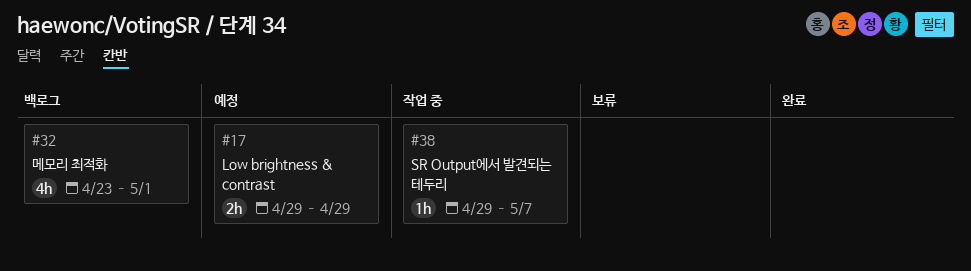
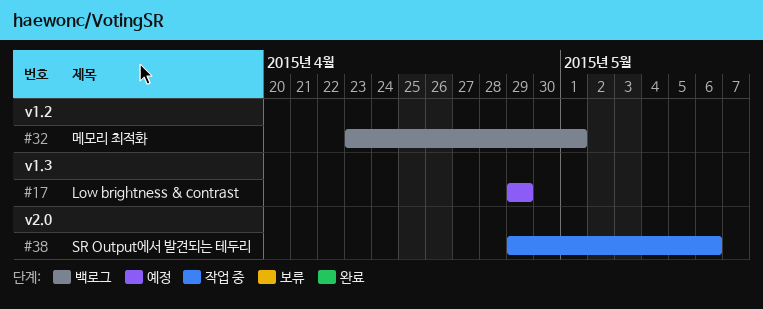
#38, due: May 7 -> May 6

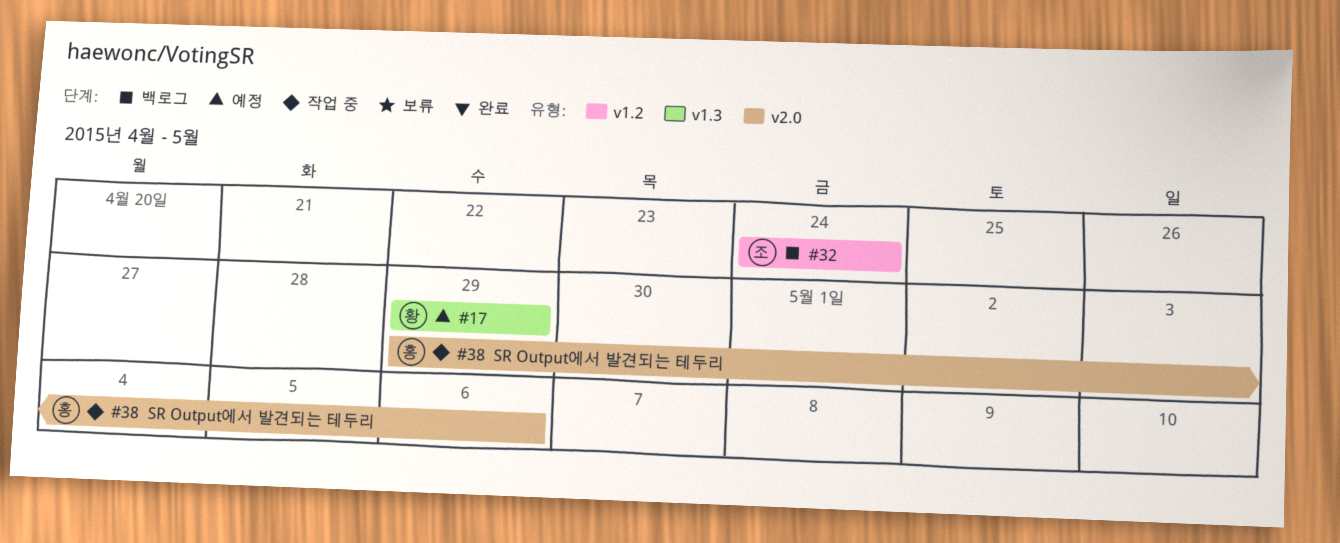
#32, start: Apr 23 -> Apr 24
#32, due: May 1 -> Apr 24

